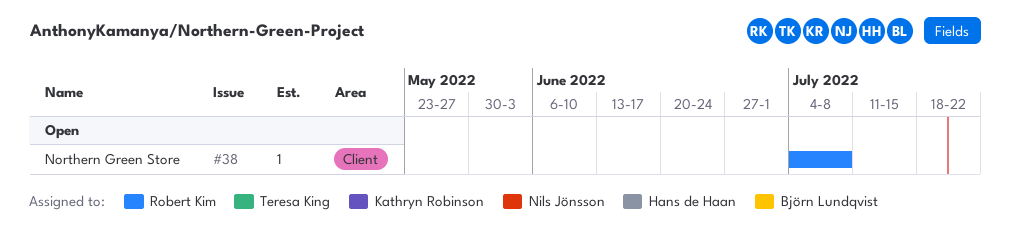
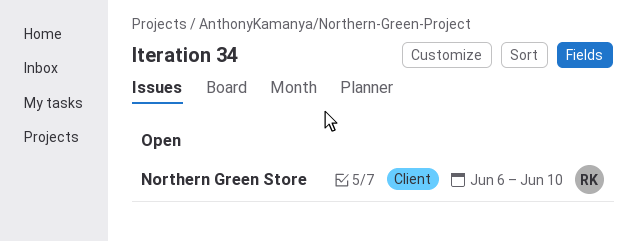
Northern Green Store, start: Jul 4 -> Jun 6
Northern Green Store, due: Jul 8 -> Jun 10

